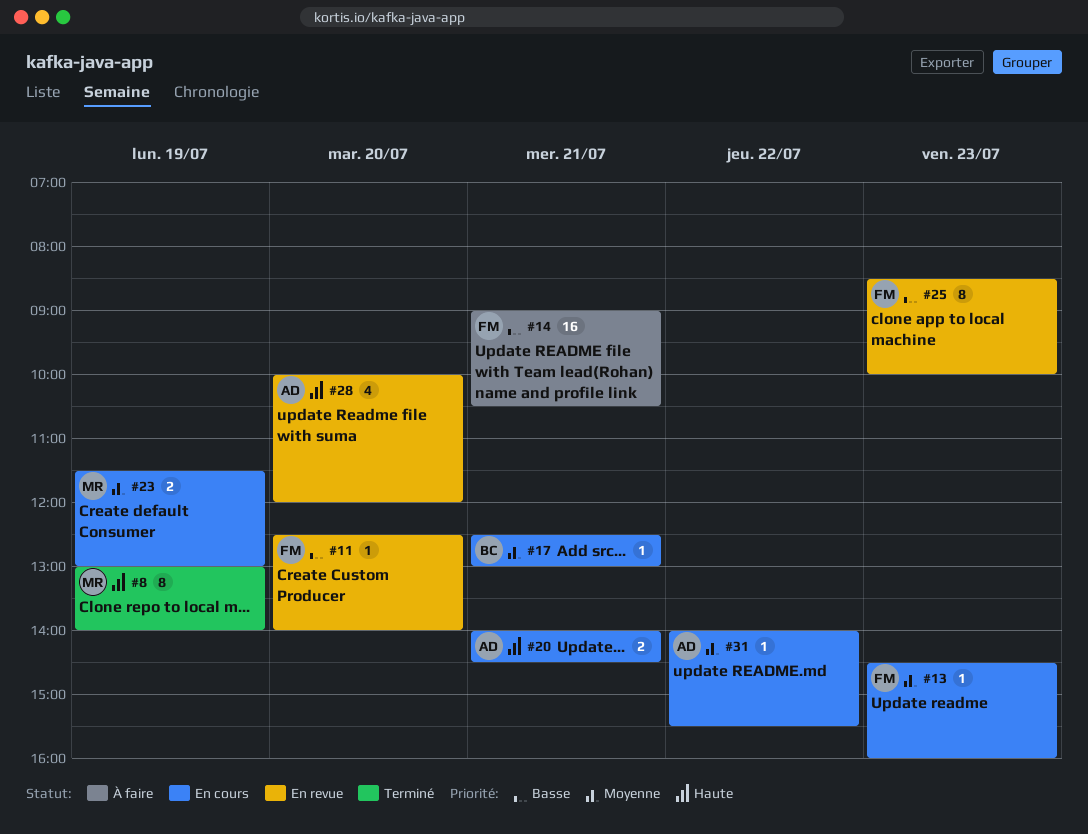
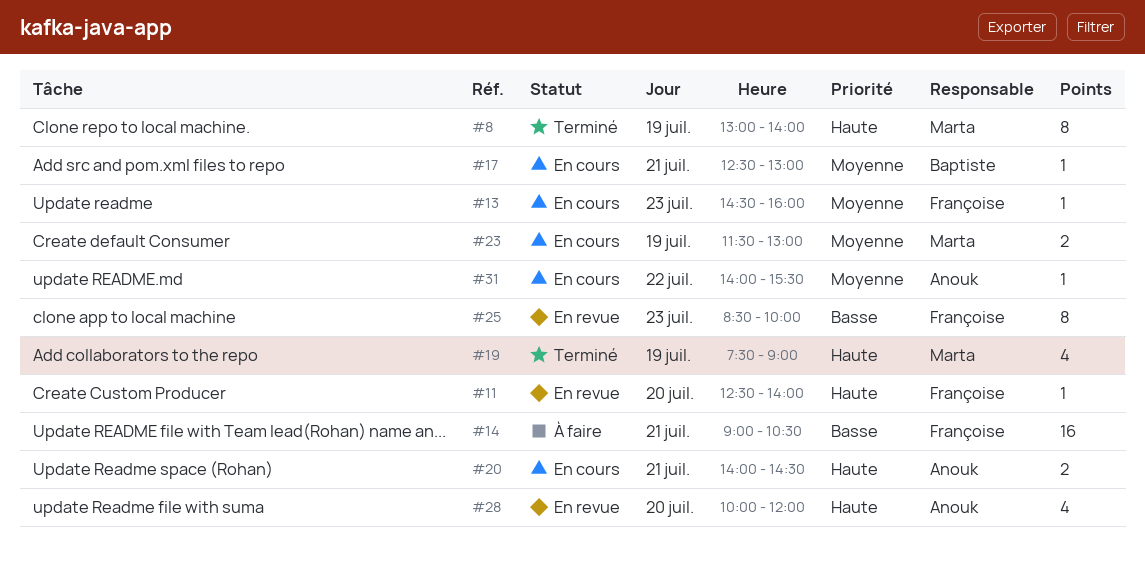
#11, priority: Basse -> Haute
#19: none -> present

